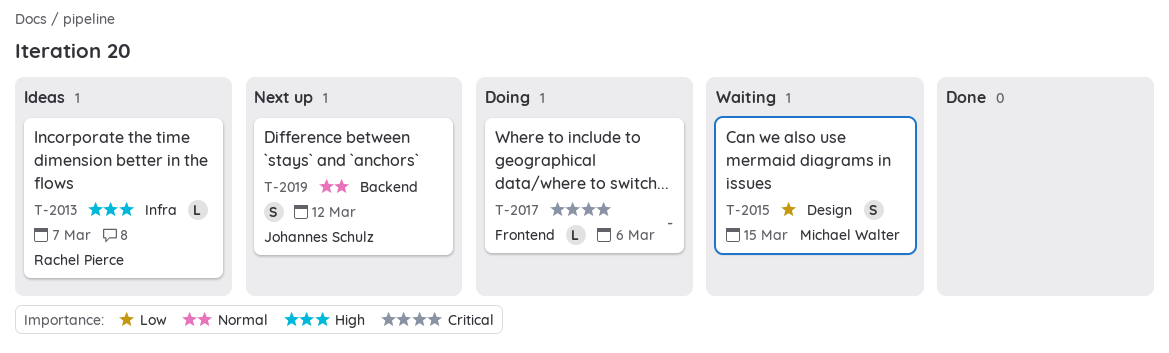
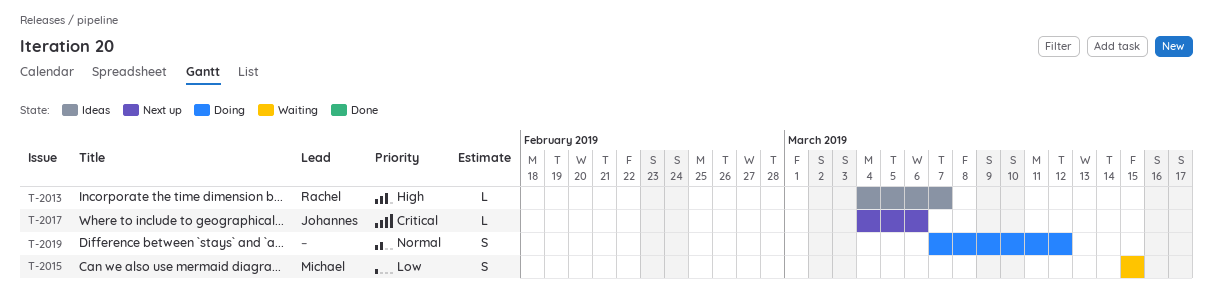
T-2017, status: Doing -> Next up
T-2017, owner: none -> Johannes Schulz
T-2019, status: Next up -> Doing
T-2019, owner: Johannes Schulz -> none

